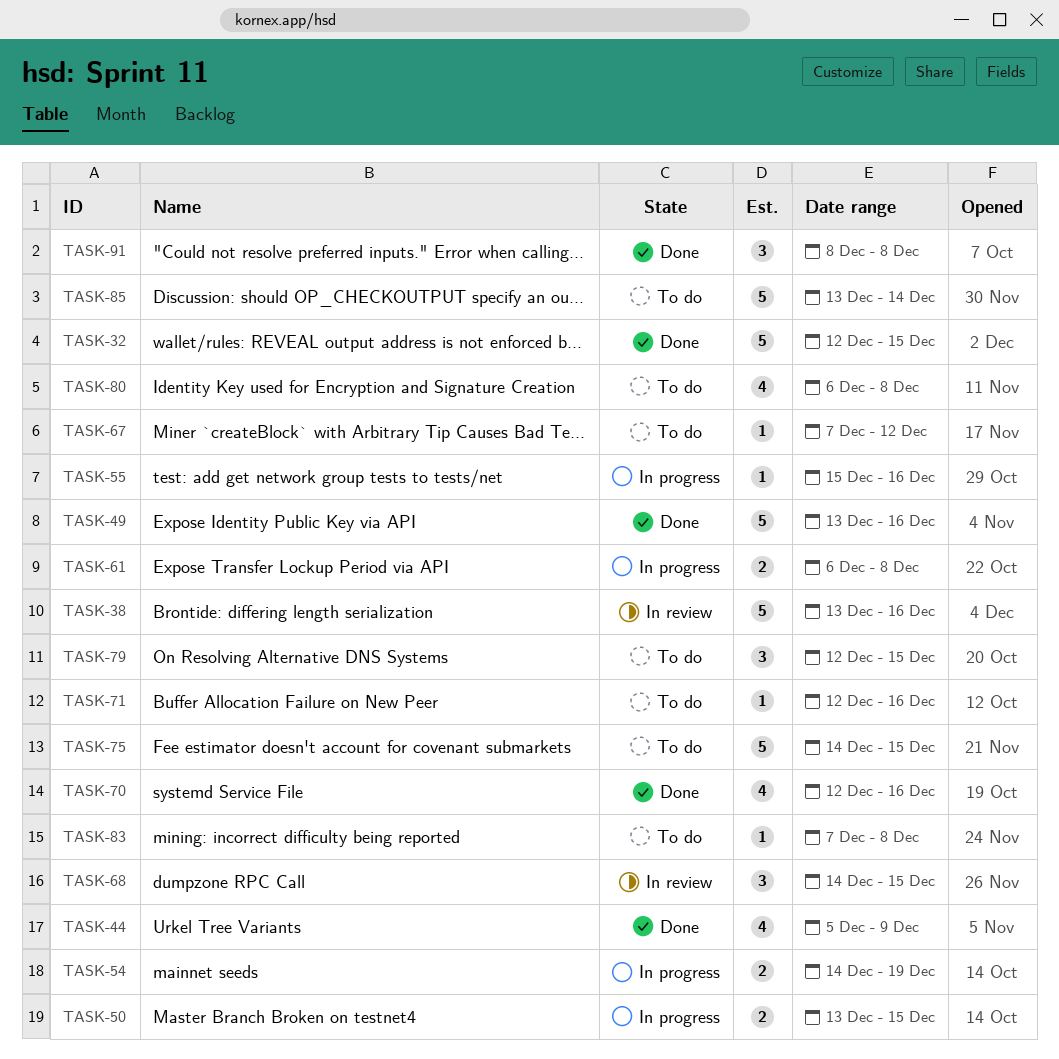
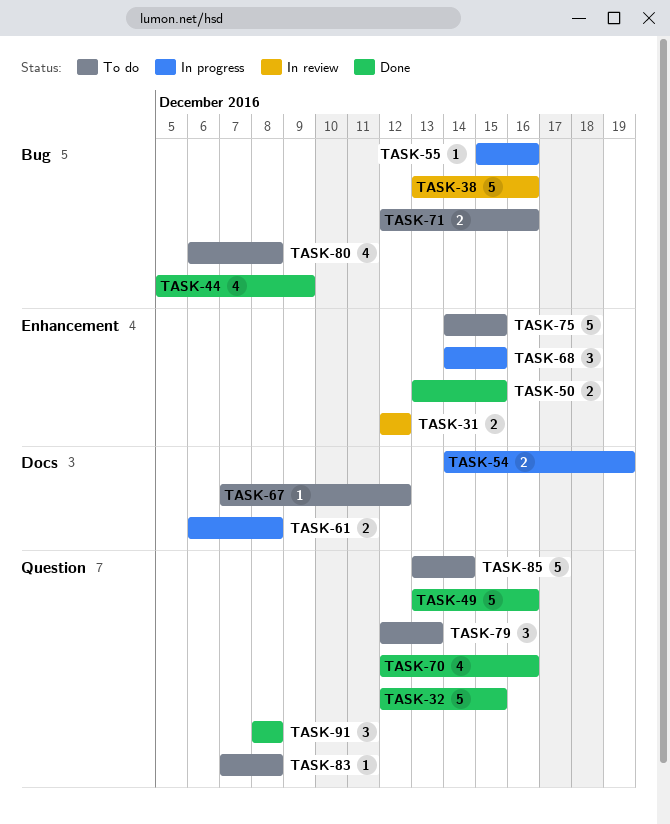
TASK-31: none -> present
TASK-50, status: In progress -> Done
TASK-68, status: In review -> In progress
TASK-71, estimate: 1 -> 2
TASK-79, due: Dec 15 -> Dec 13

